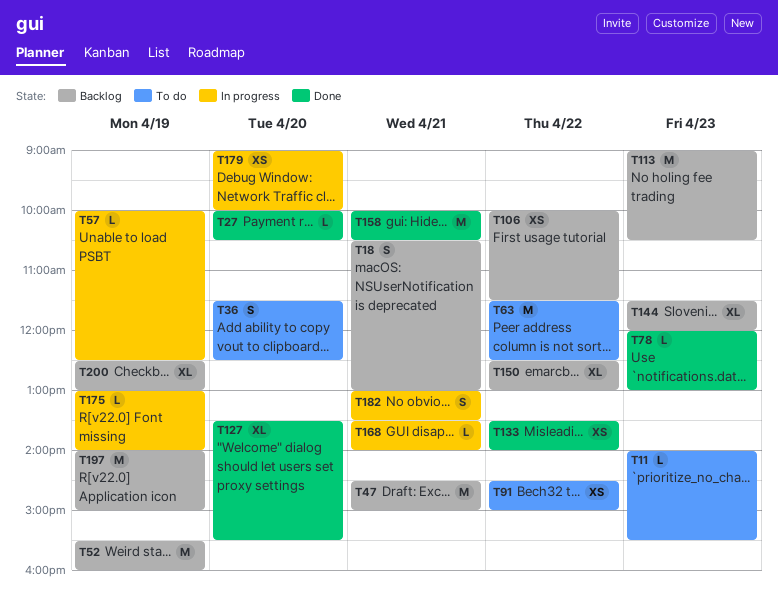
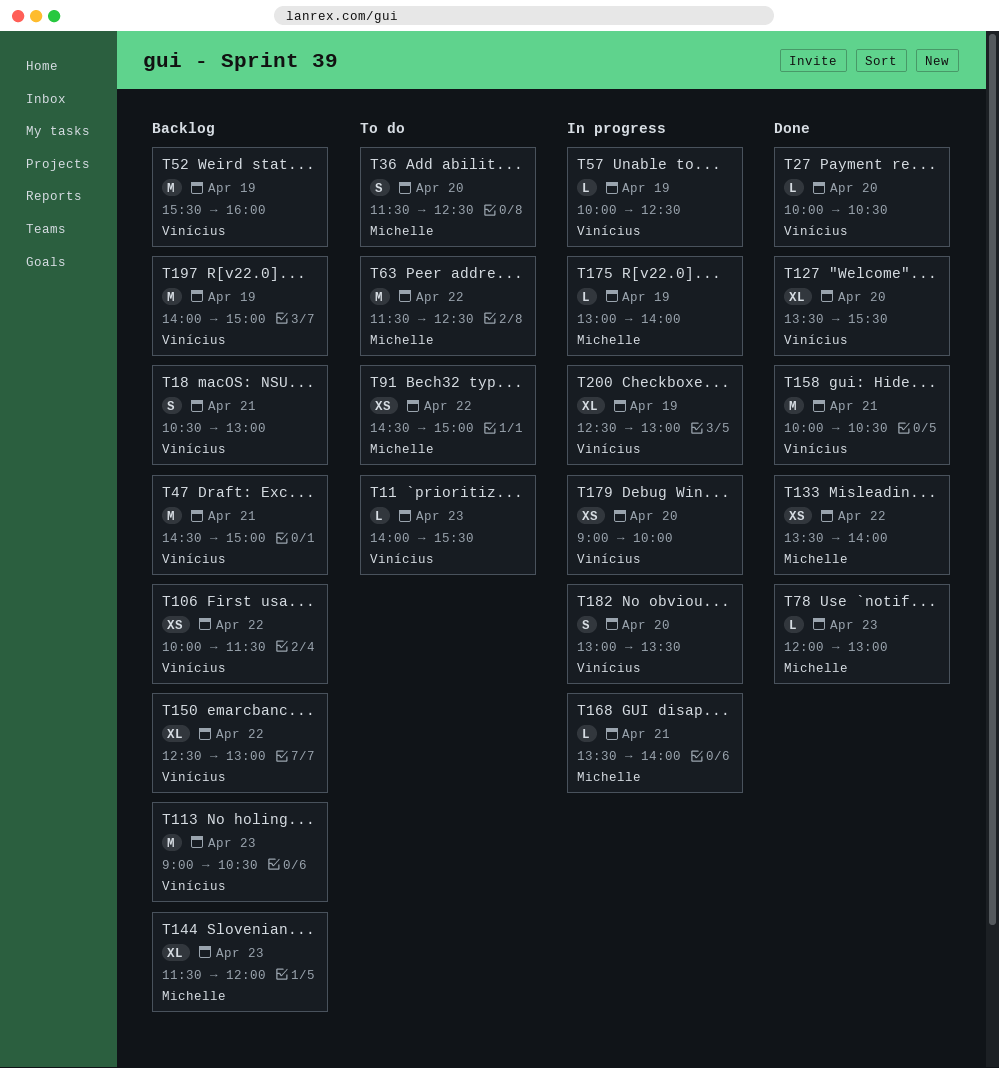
T182, day: Apr 21 -> Apr 20
T200, status: Backlog -> In progress

